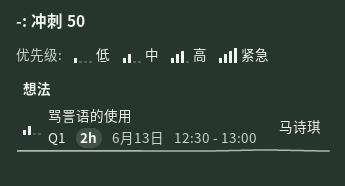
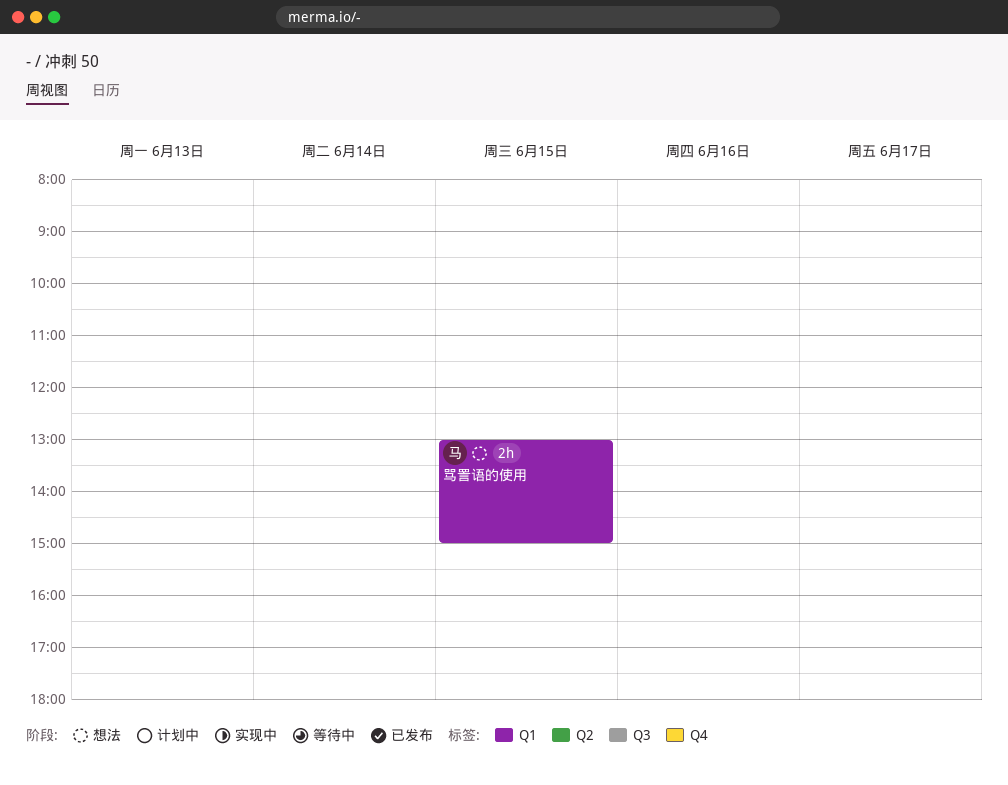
骂詈语的使用, day: Jun 13 -> Jun 15
骂詈语的使用, begins: 12:30 -> 13:00
骂詈语的使用, ends: 13:00 -> 15:00

